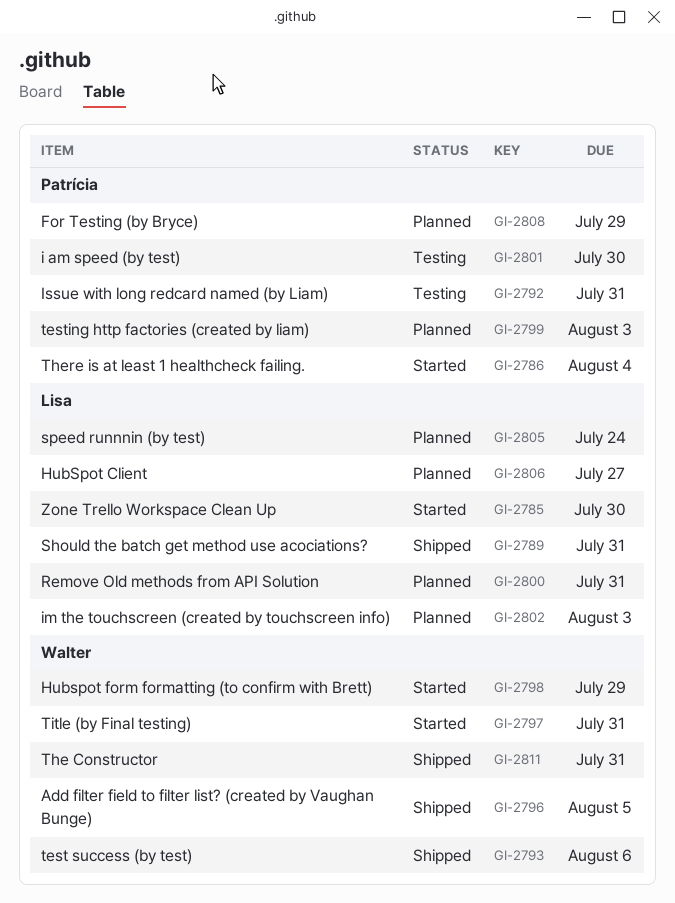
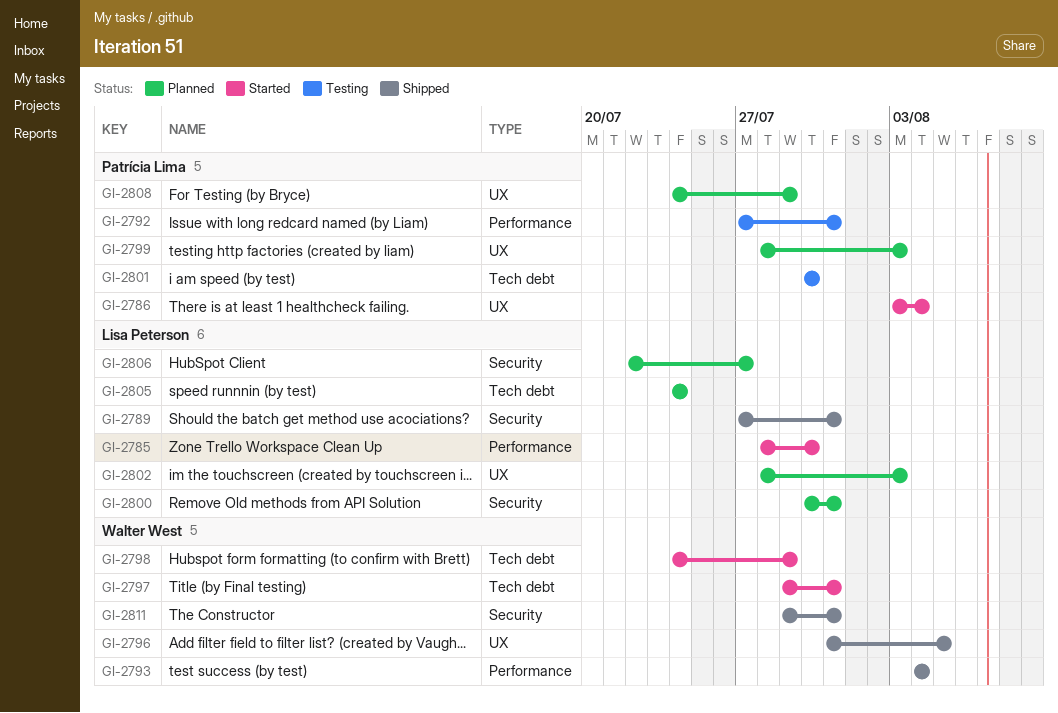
GI-2793, due: Aug 6 -> Aug 4

